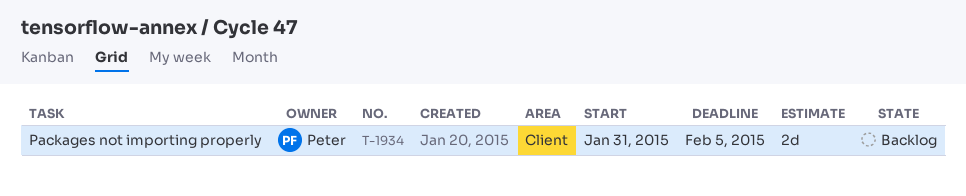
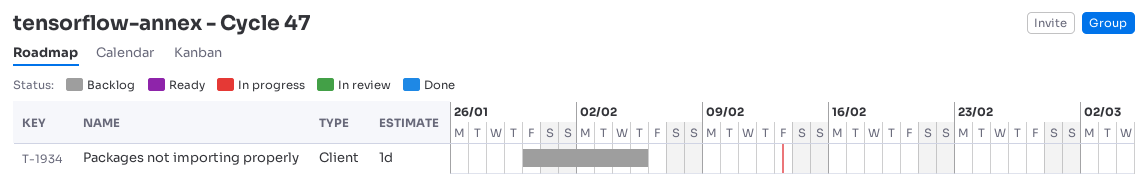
T-1934, estimate: 2d -> 1d
T-1934, start: Jan 31 -> Jan 30

